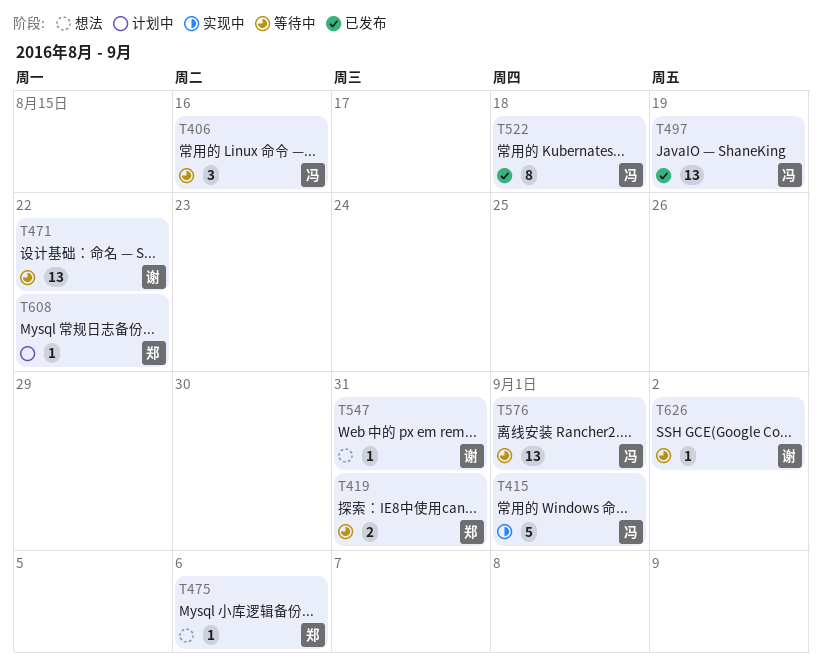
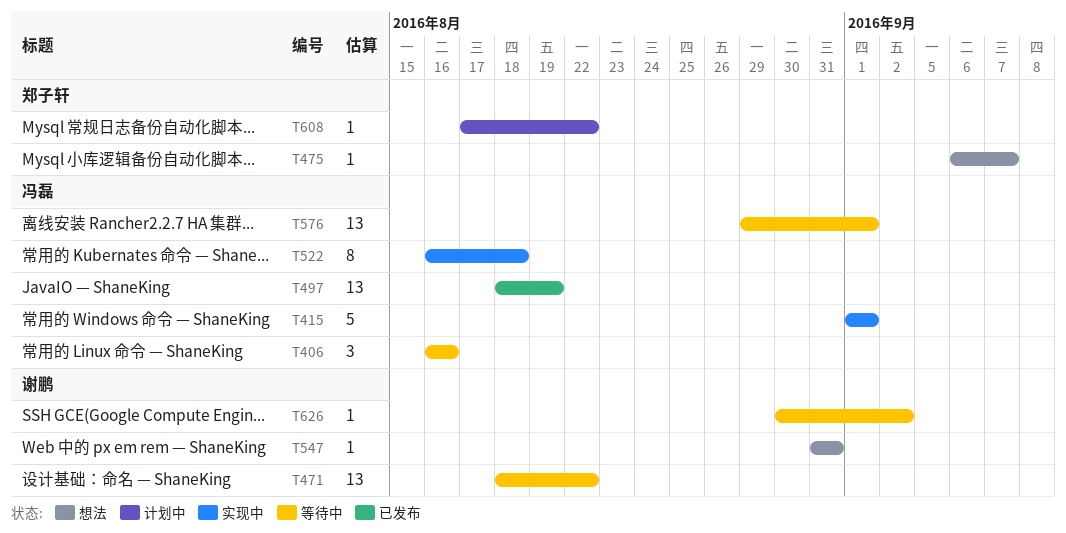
T419: present -> none
T475, due: Sep 6 -> Sep 7
T522, status: 已发布 -> 实现中

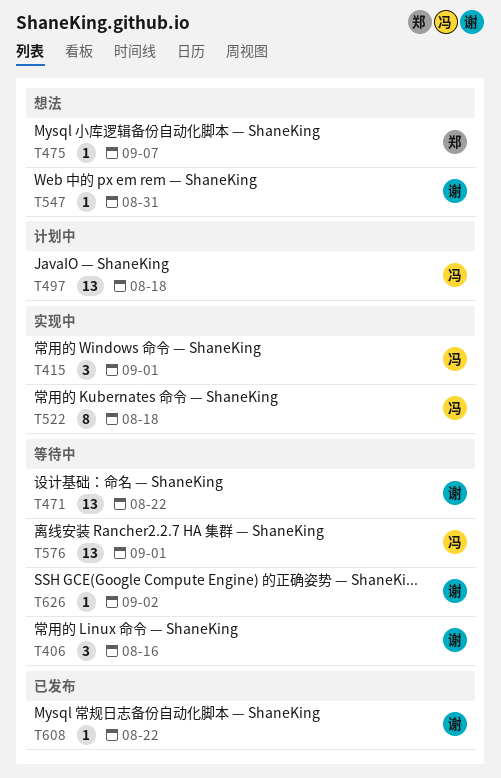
T406, owner: 冯磊 -> 谢鹏
T415, estimate: 5 -> 3
T497, status: 已发布 -> 计划中
T497, due: Aug 19 -> Aug 18
T608, status: 计划中 -> 已发布
T608, owner: 郑子轩 -> 谢鹏

